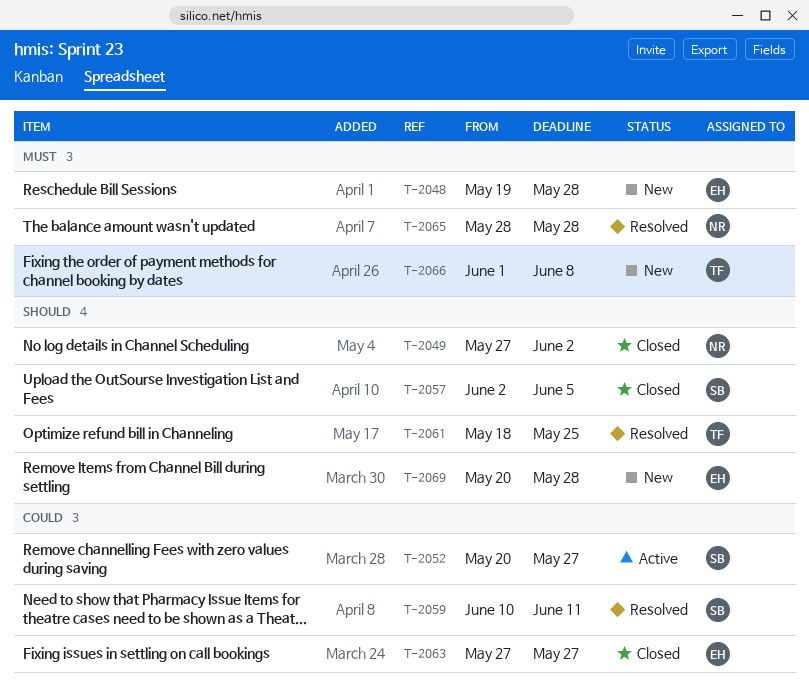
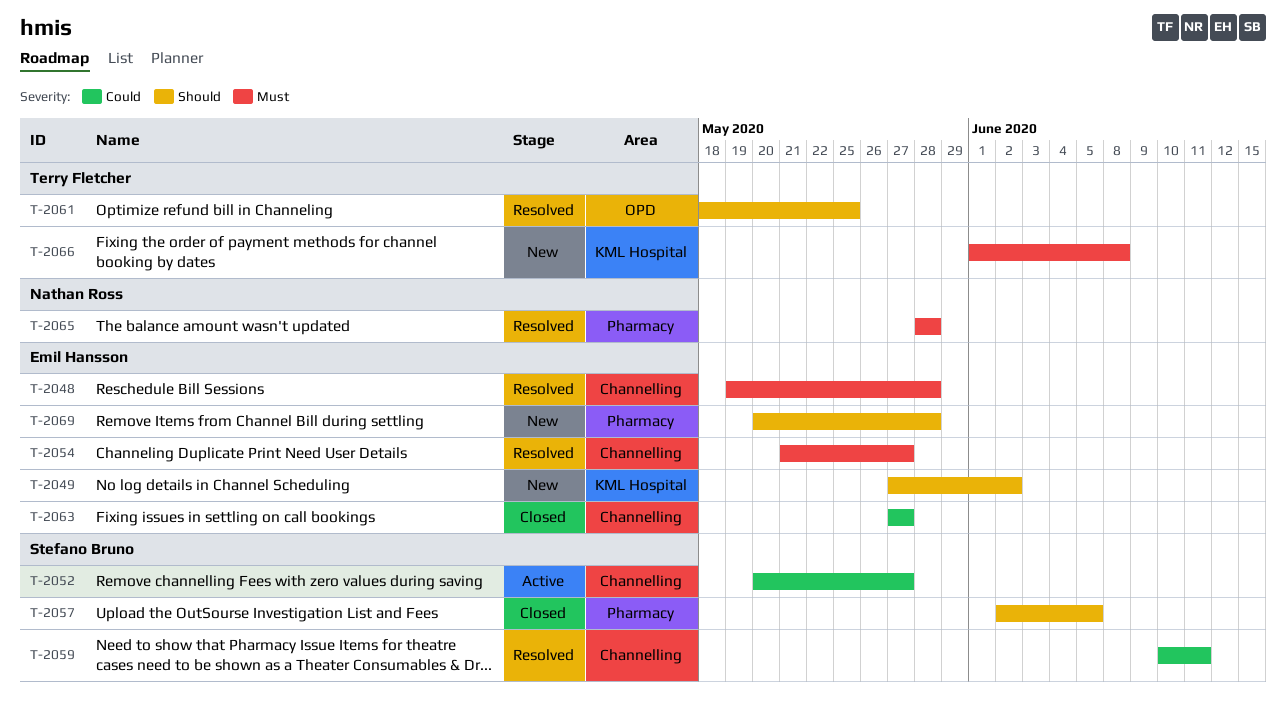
T-2048, status: New -> Resolved
T-2049, status: Closed -> New
T-2049, owner: Nathan Ross -> Emil Hansson
T-2054: none -> present

